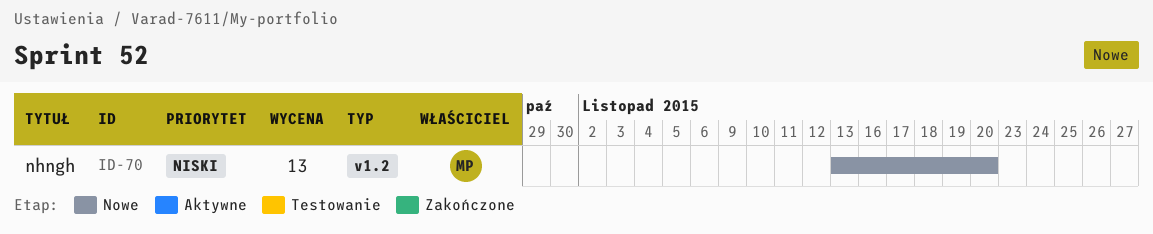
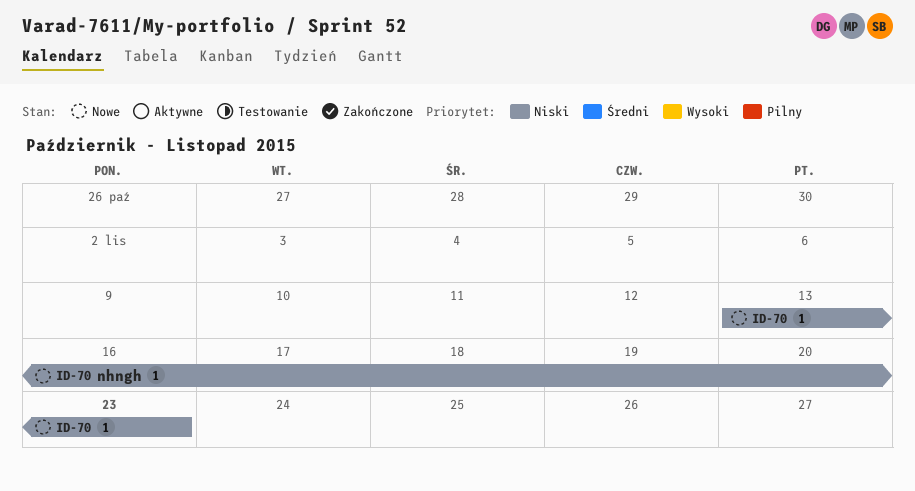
ID-70, estimate: 13 -> 1
ID-70, due: Nov 20 -> Nov 23

